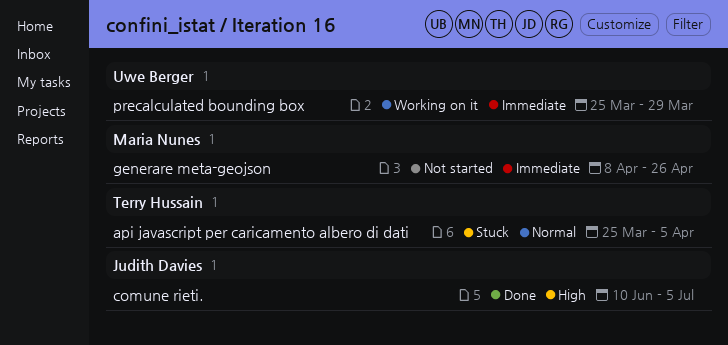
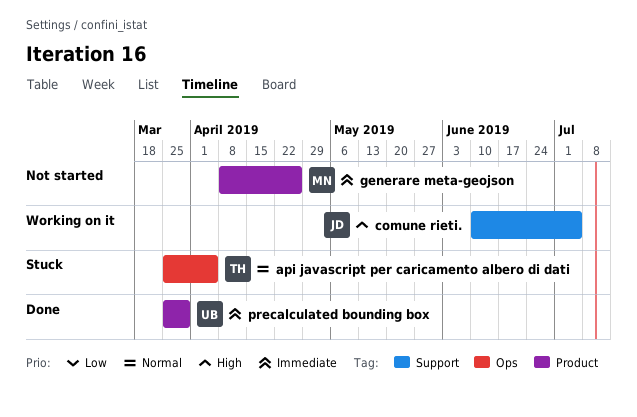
comune rieti., status: Done -> Working on it
precalculated bounding box, status: Working on it -> Done

